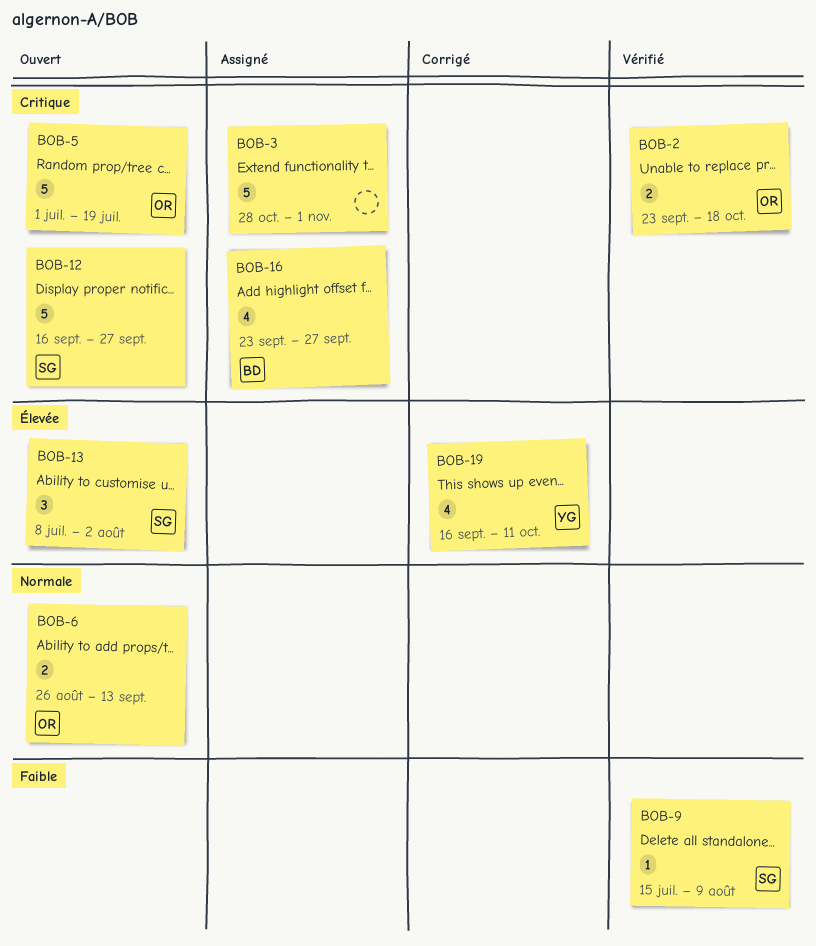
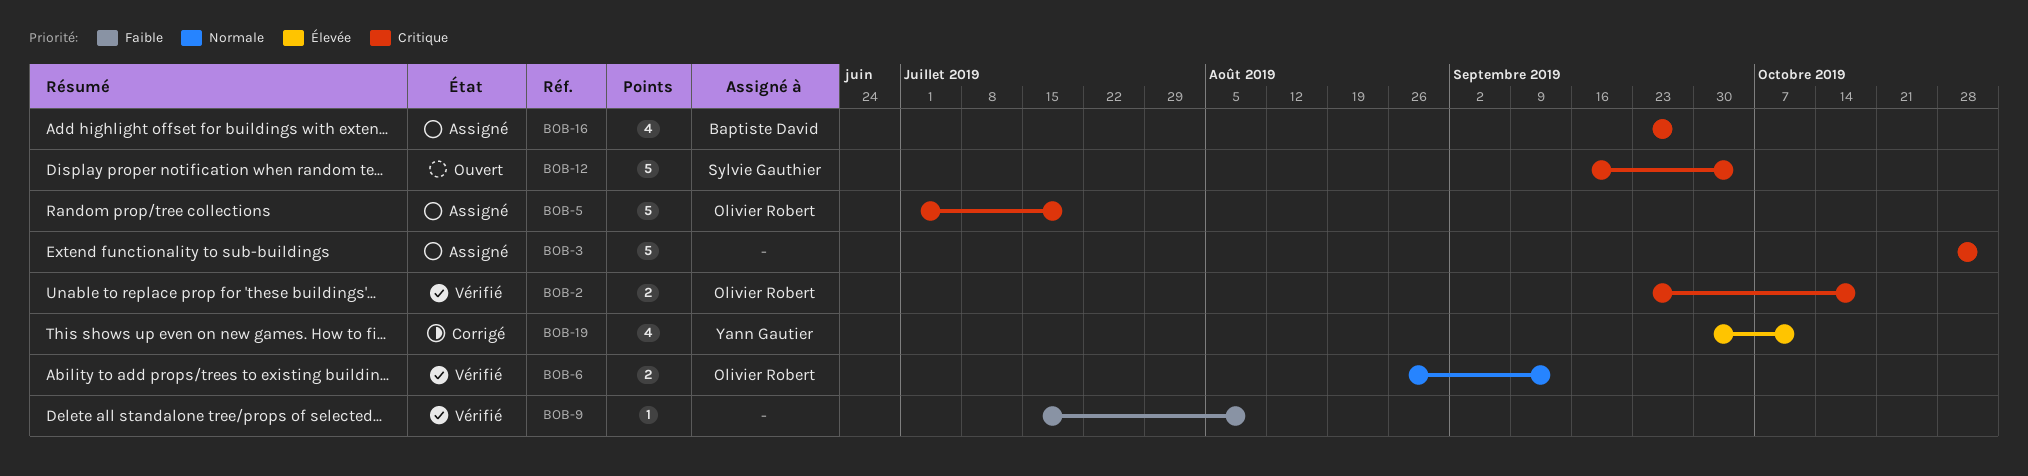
BOB-5, status: Ouvert -> Assigné
BOB-6, status: Ouvert -> Vérifié
BOB-9, owner: Sylvie Gauthier -> none
BOB-12, due: Sep 27 -> Oct 4
BOB-13: present -> none
BOB-19, start: Sep 16 -> Sep 30

